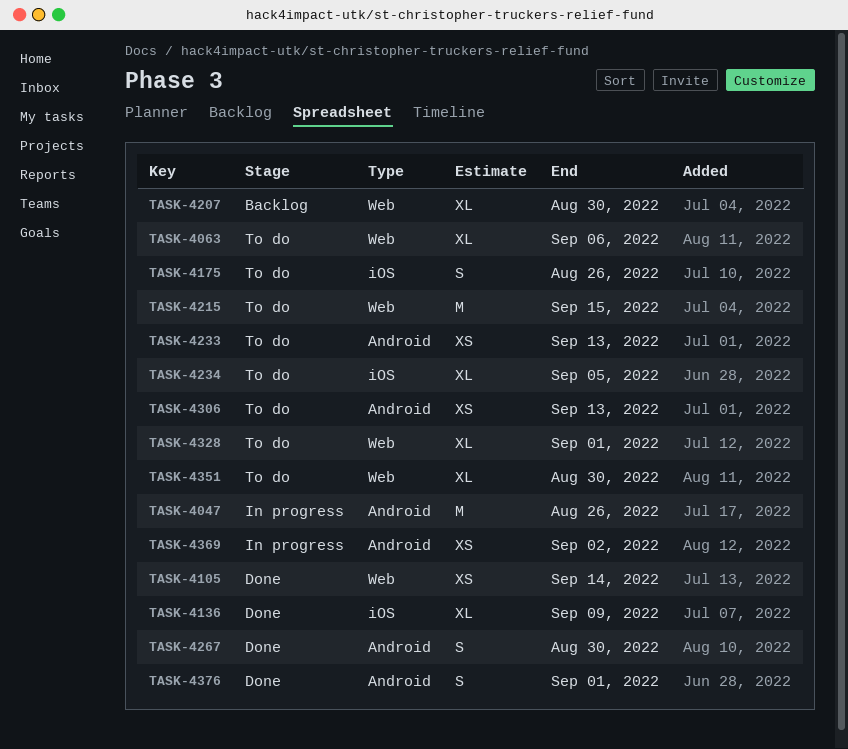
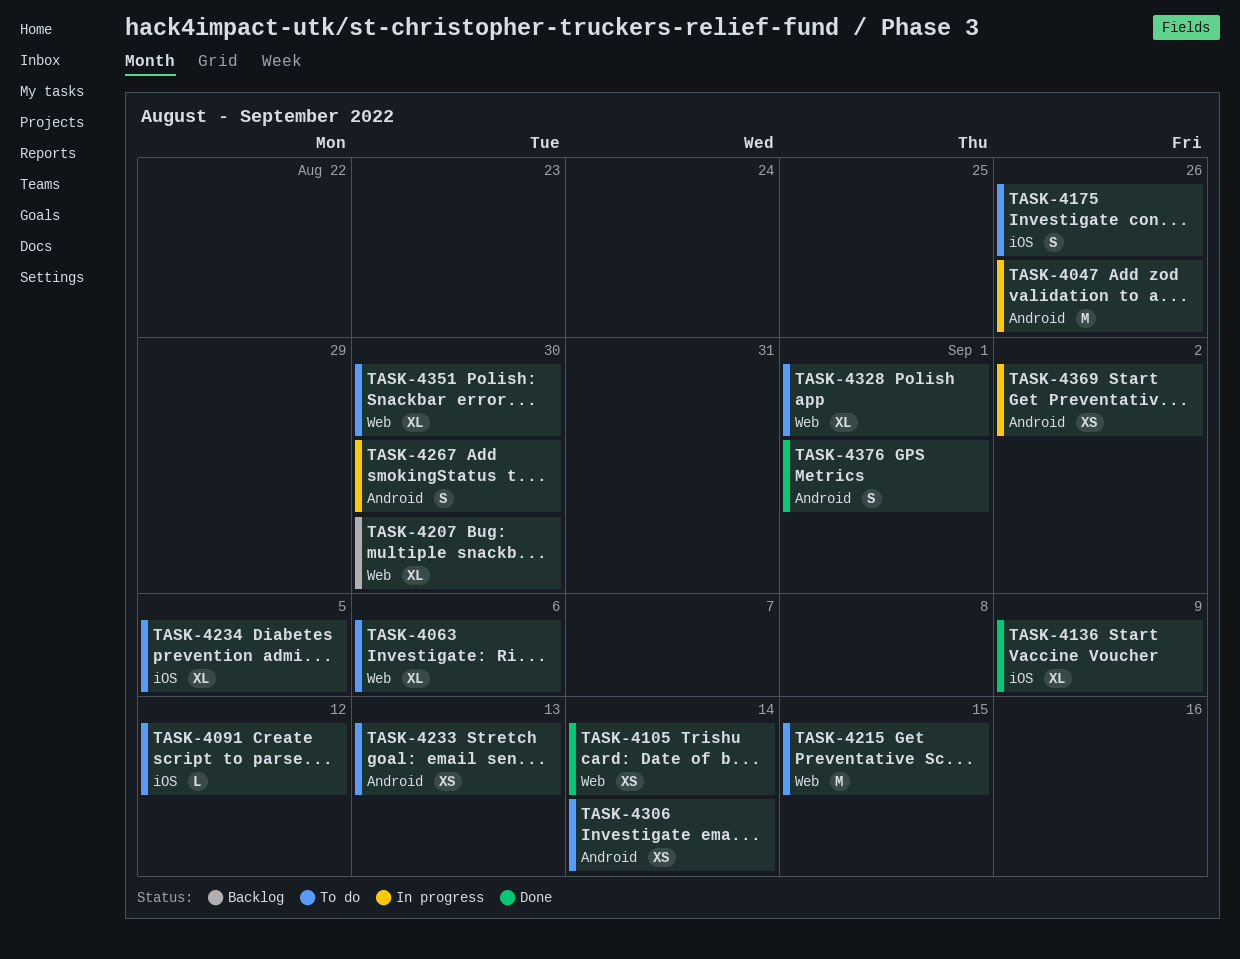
TASK-4091: none -> present
TASK-4267, status: Done -> In progress
TASK-4306, due: Sep 13 -> Sep 14

